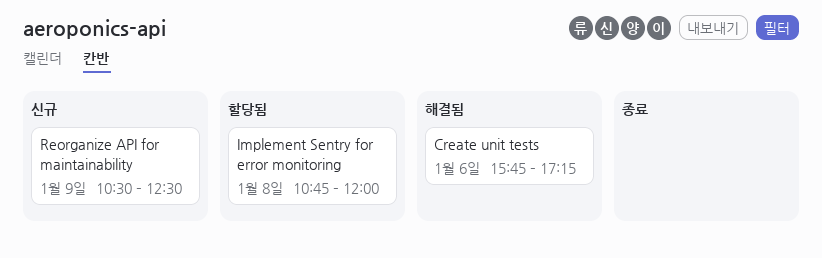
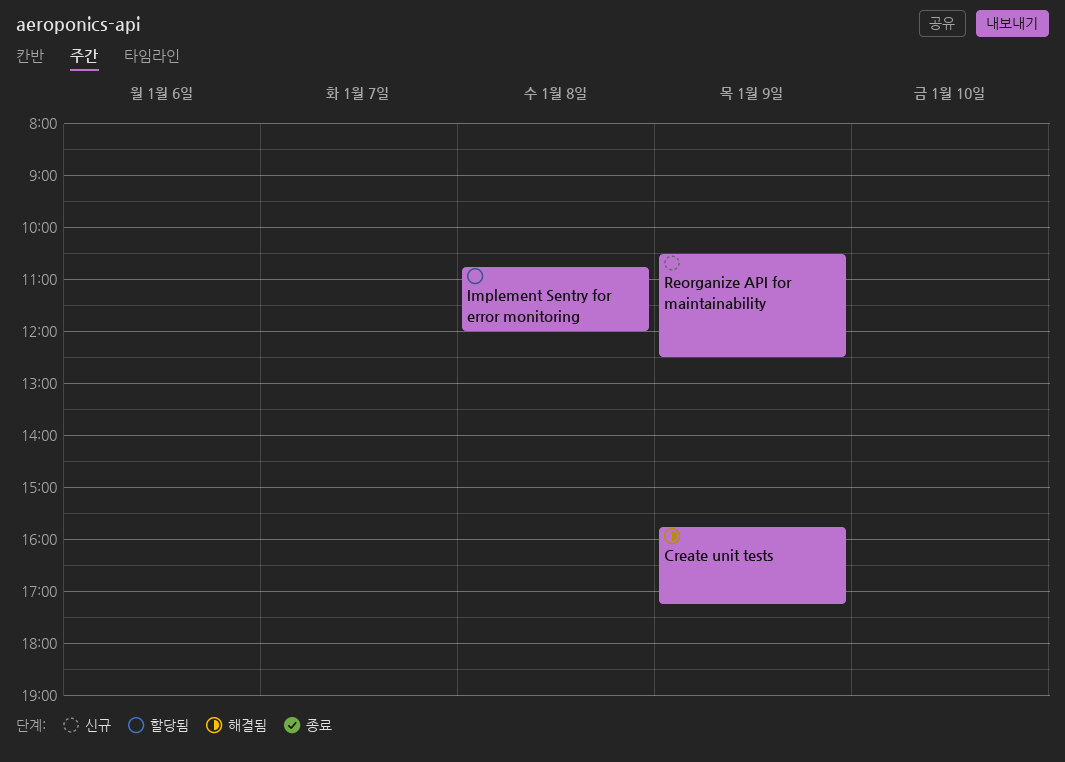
Create unit tests, day: Jan 6 -> Jan 9

